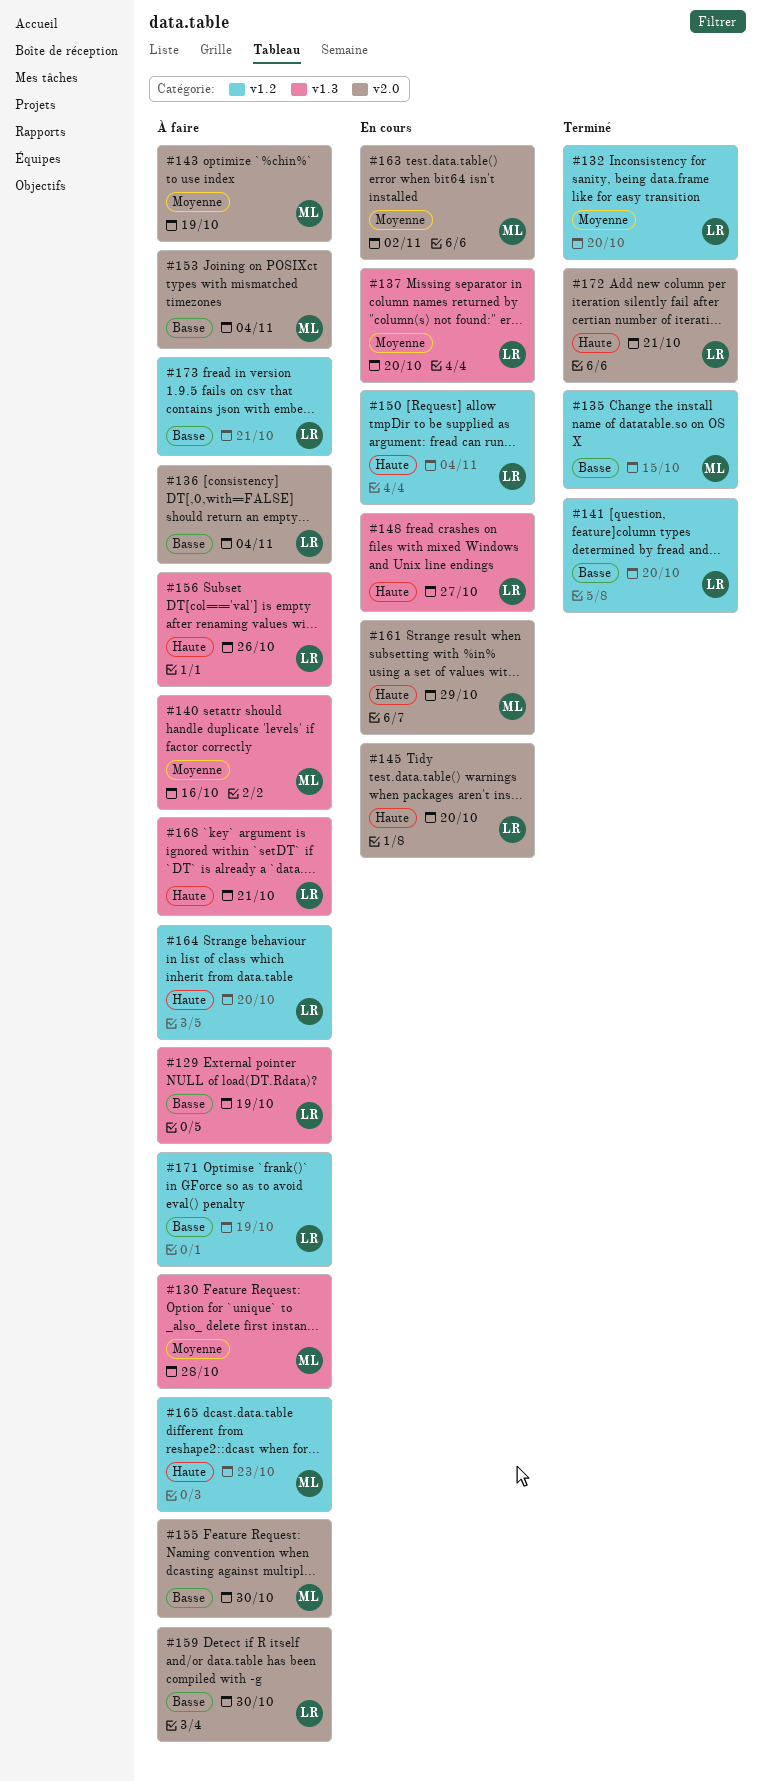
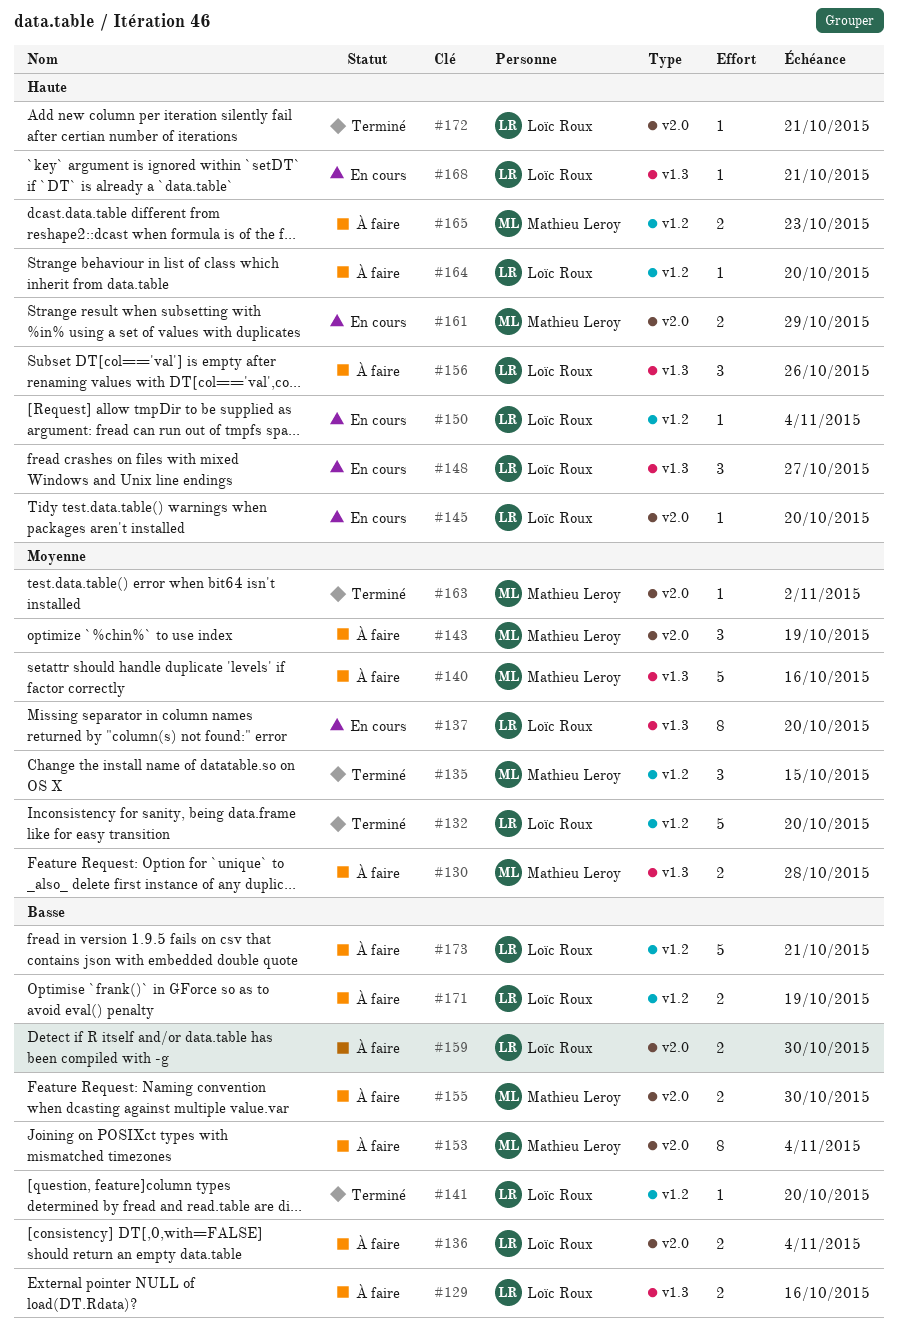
#129, due: Oct 19 -> Oct 16
#135, priority: Basse -> Moyenne
#163, status: En cours -> Terminé
#168, status: À faire -> En cours

